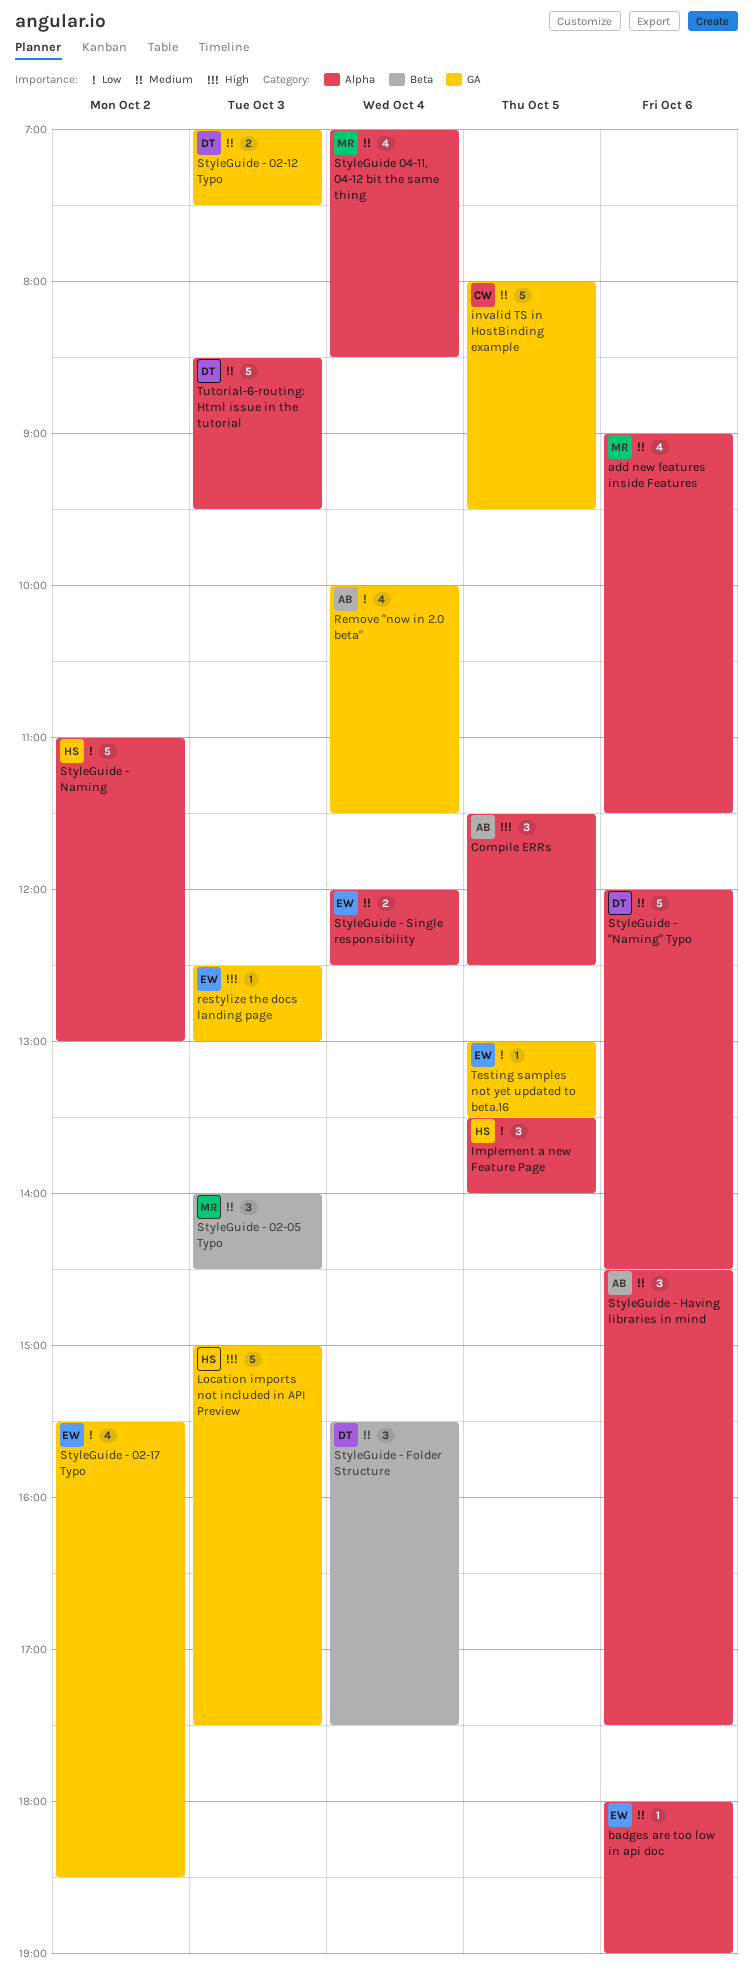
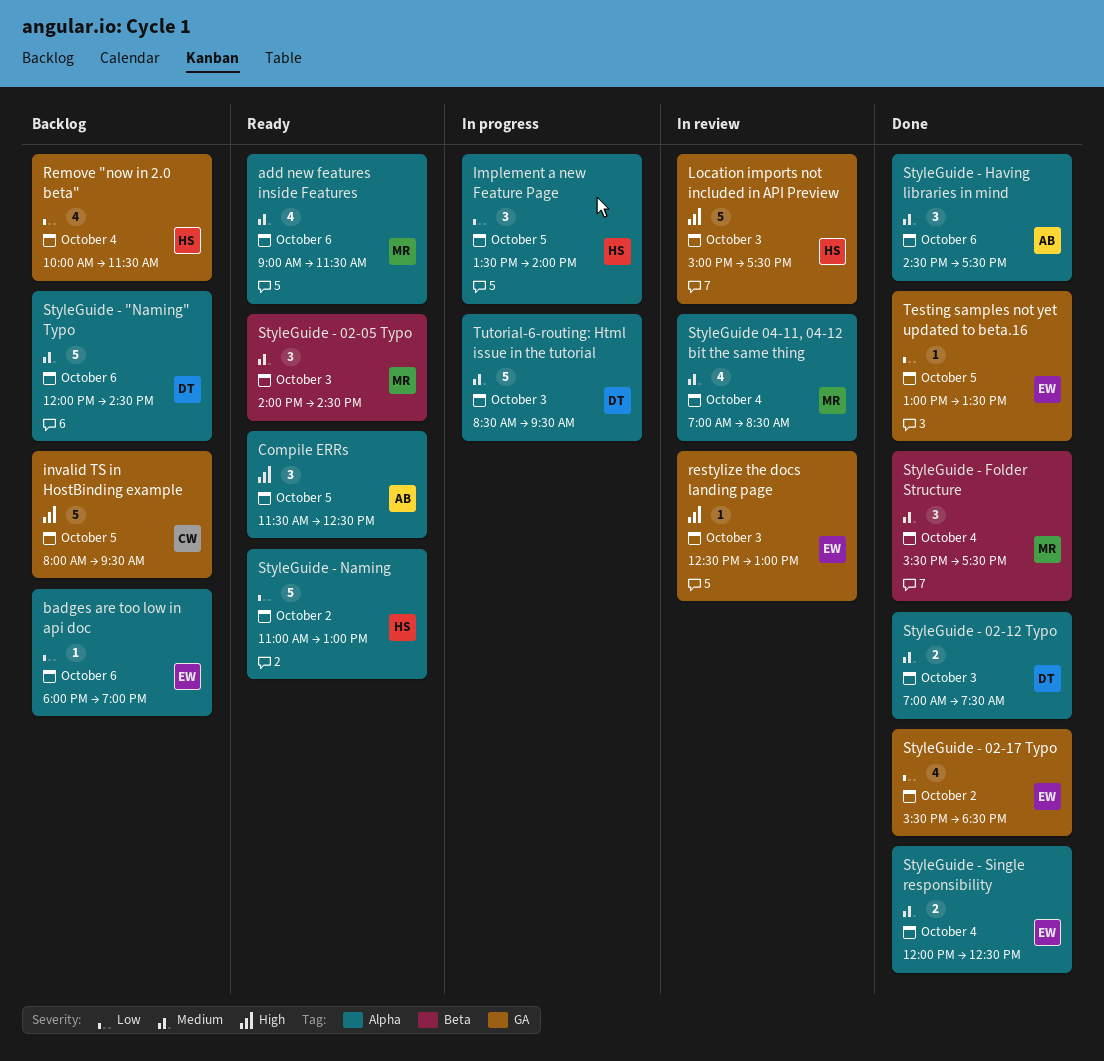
badges are too low in api doc, priority: Medium -> Low
invalid TS in HostBinding example, priority: Medium -> High
Remove "now in 2.0 beta", owner: AB -> HS
StyleGuide - 02-12 Typo, label: GA -> Alpha
StyleGuide - Folder Structure, owner: DT -> MR

